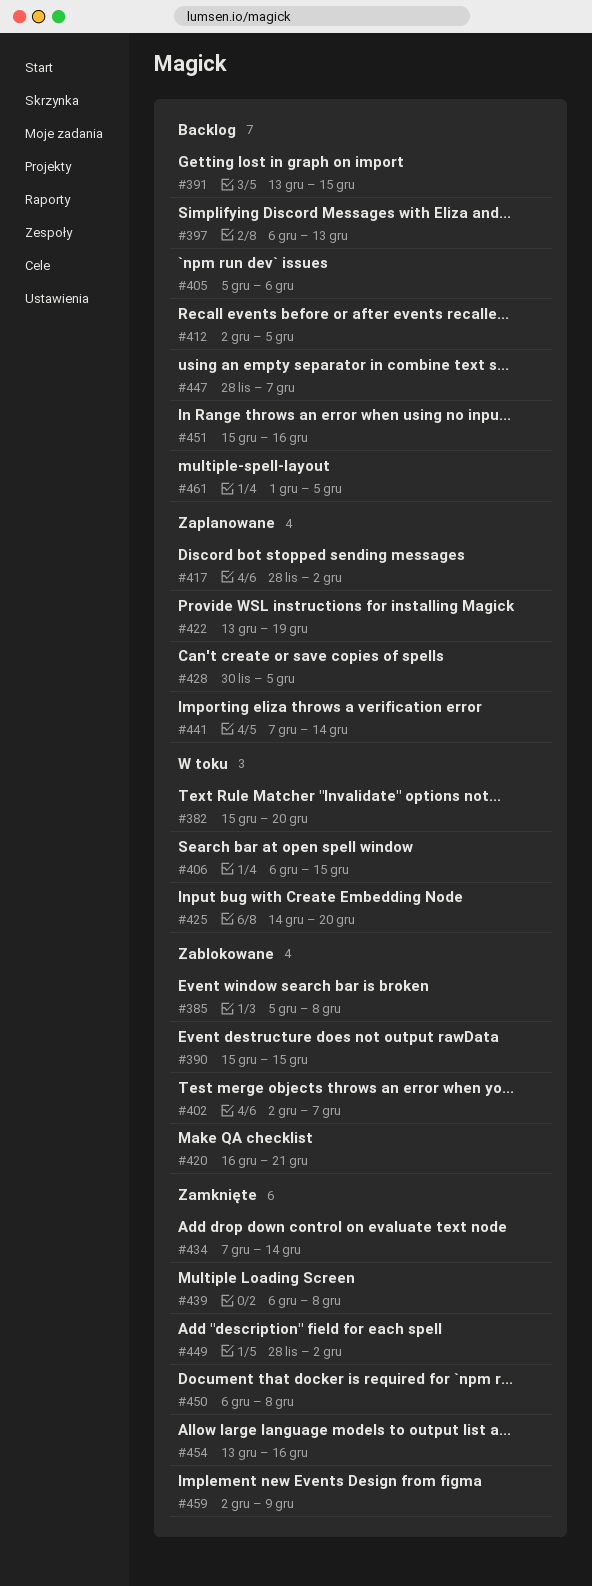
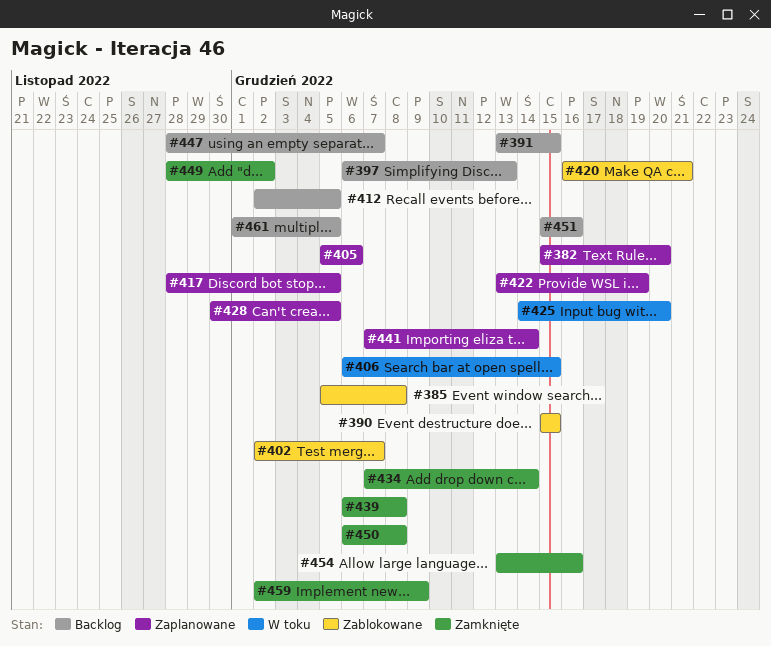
#382, status: W toku -> Zaplanowane
#405, status: Backlog -> Zaplanowane
#417, due: Dec 2 -> Dec 5

